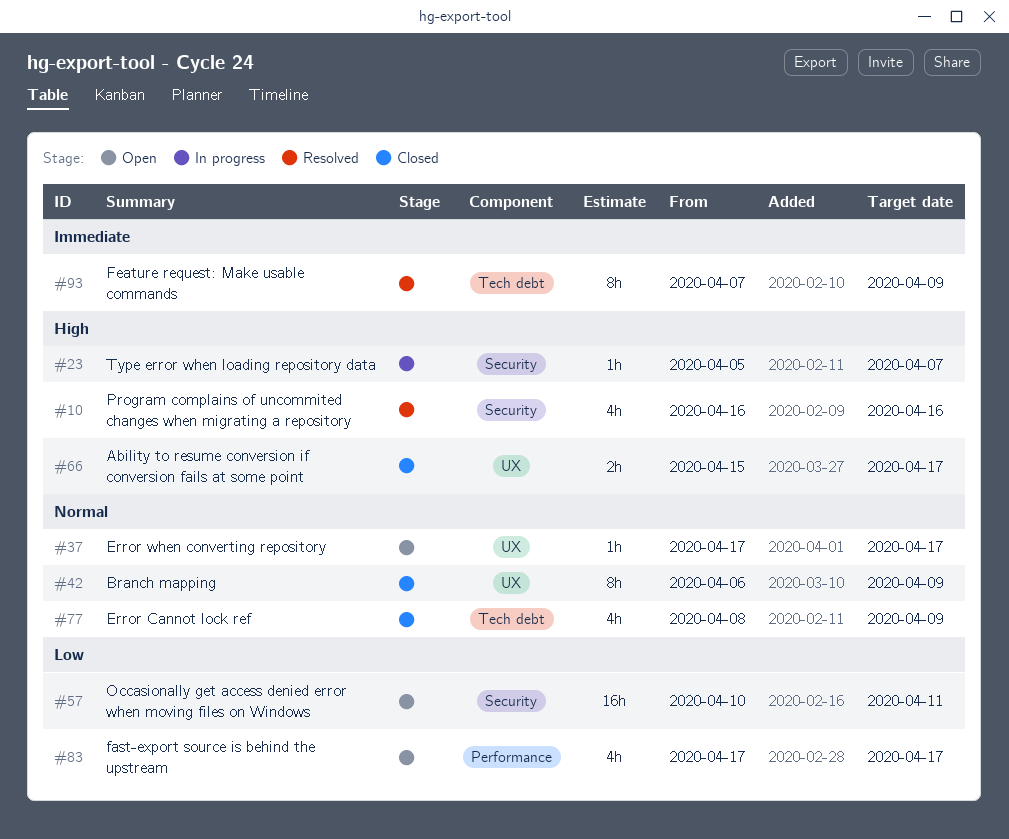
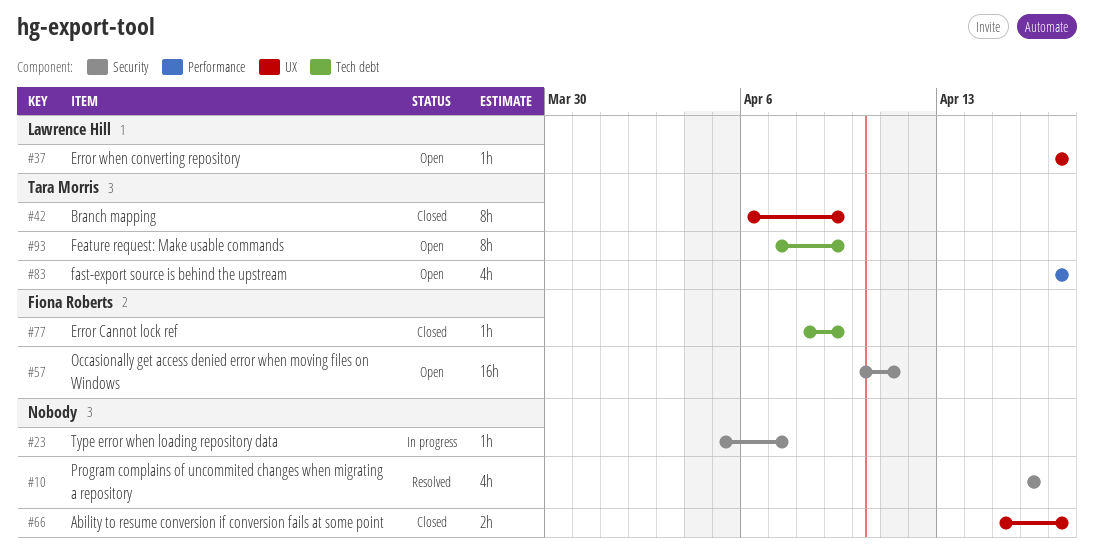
#77, estimate: 4h -> 1h
#93, status: Resolved -> Open

